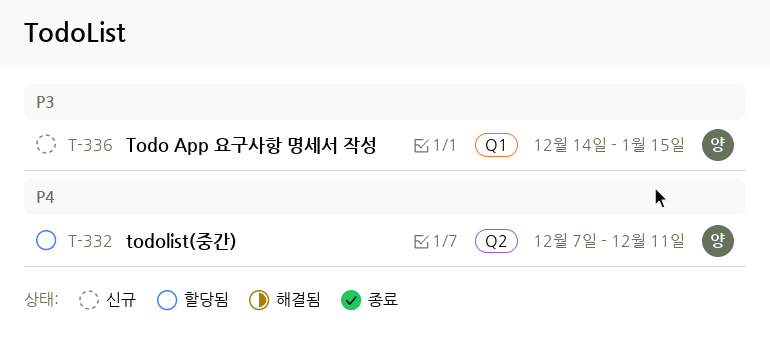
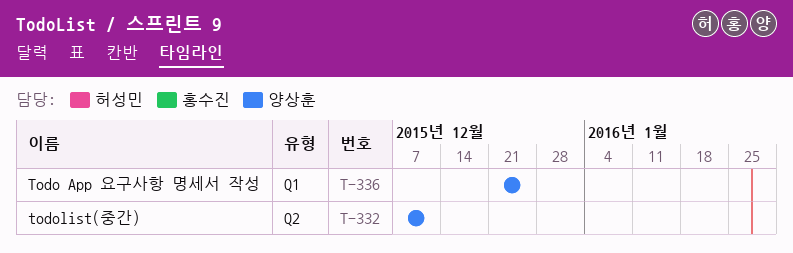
T-336, start: Dec 14 -> Dec 21
T-336, due: Jan 15 -> Dec 25

